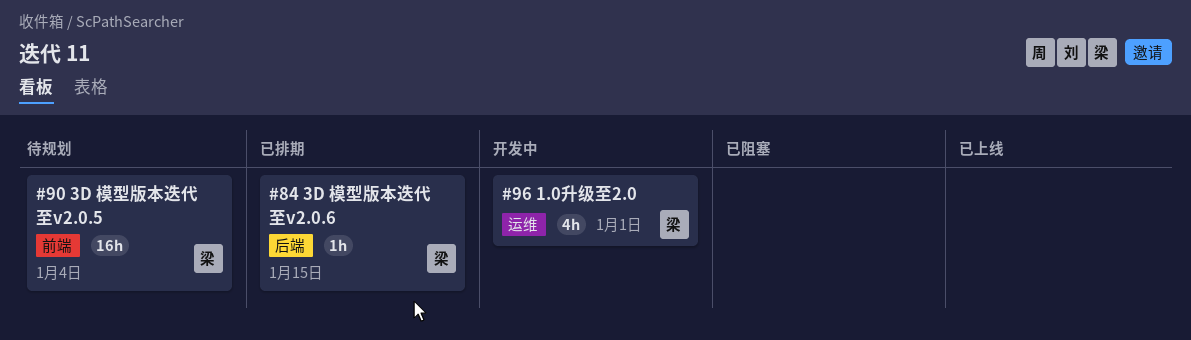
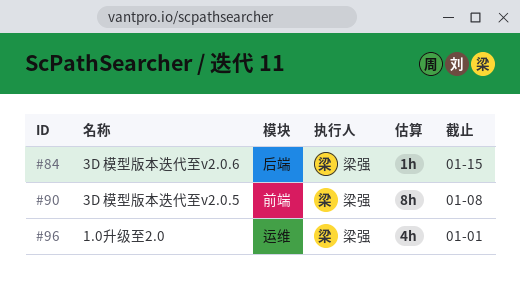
#90, estimate: 16h -> 8h
#90, due: Jan 4 -> Jan 8

